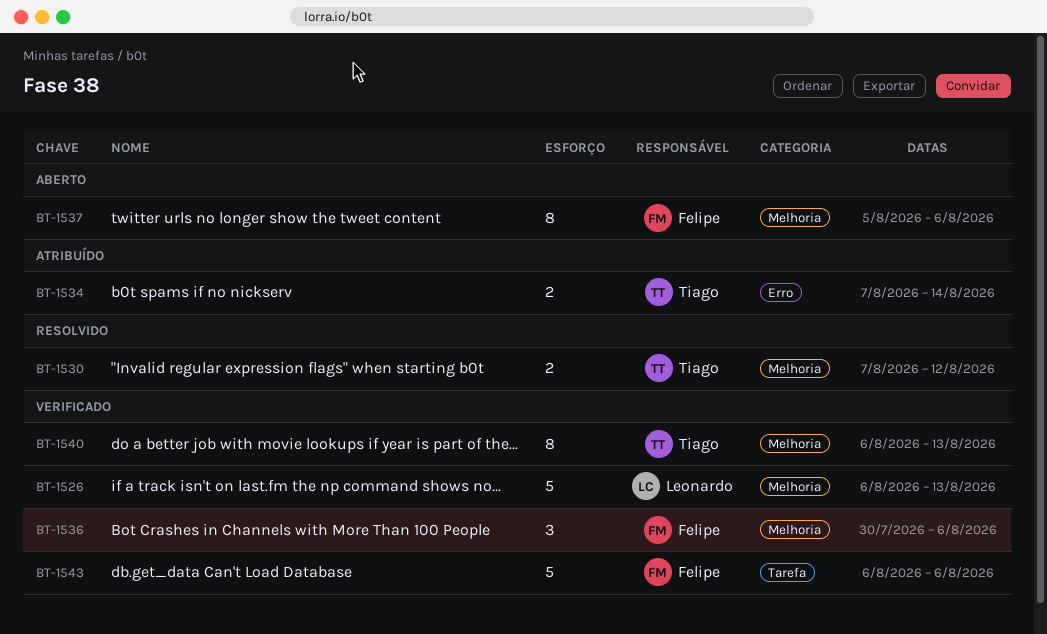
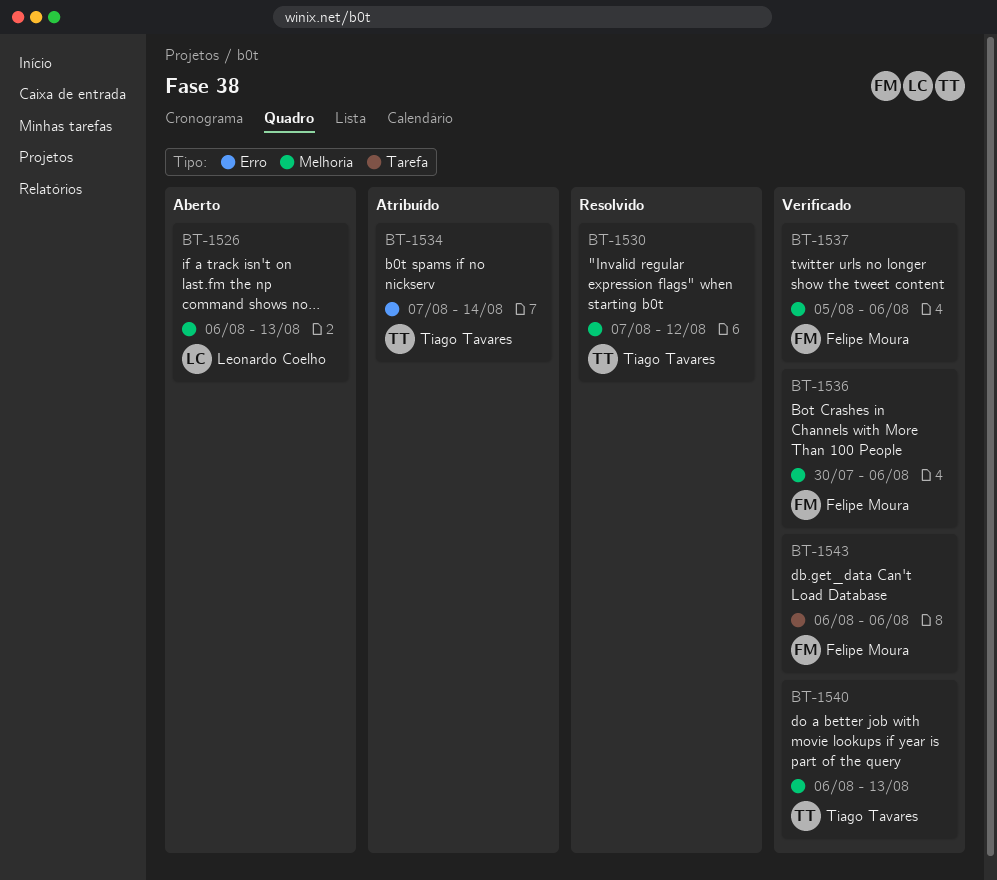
BT-1526, status: Verificado -> Aberto
BT-1537, status: Aberto -> Verificado

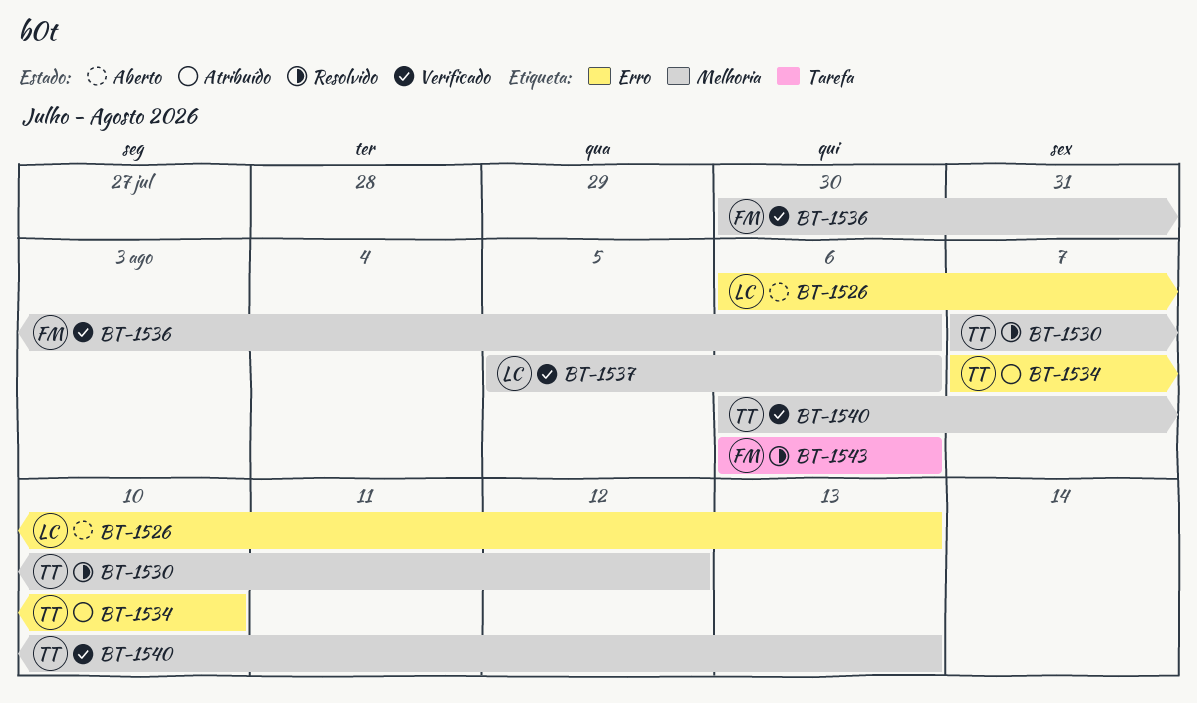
BT-1526, label: Melhoria -> Erro
BT-1534, due: Aug 14 -> Aug 10
BT-1537, owner: Felipe Moura -> Leonardo Coelho
BT-1543, status: Verificado -> Resolvido

